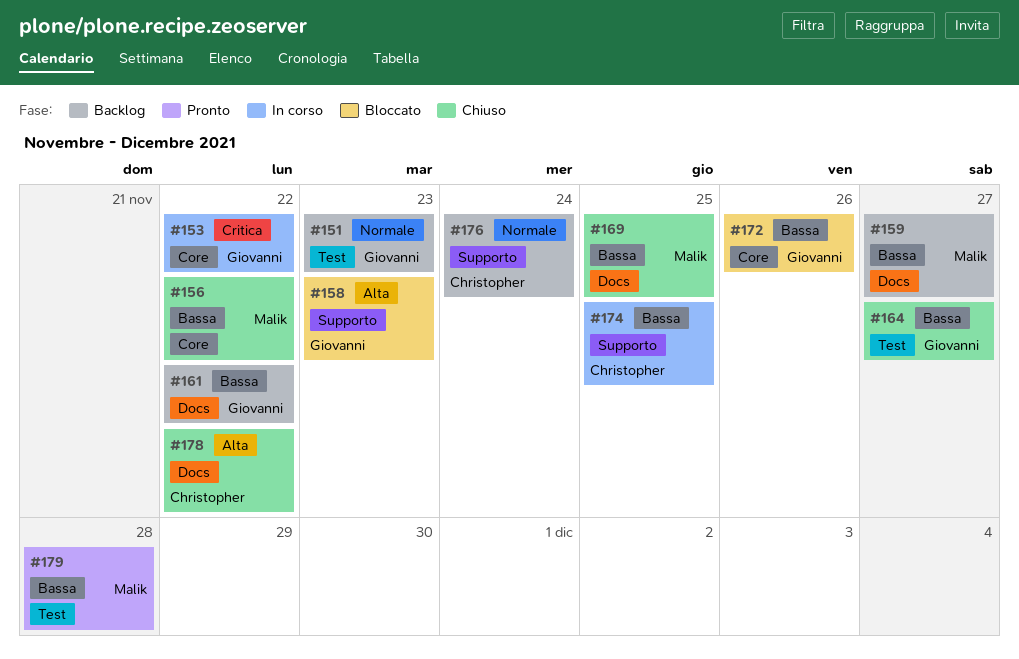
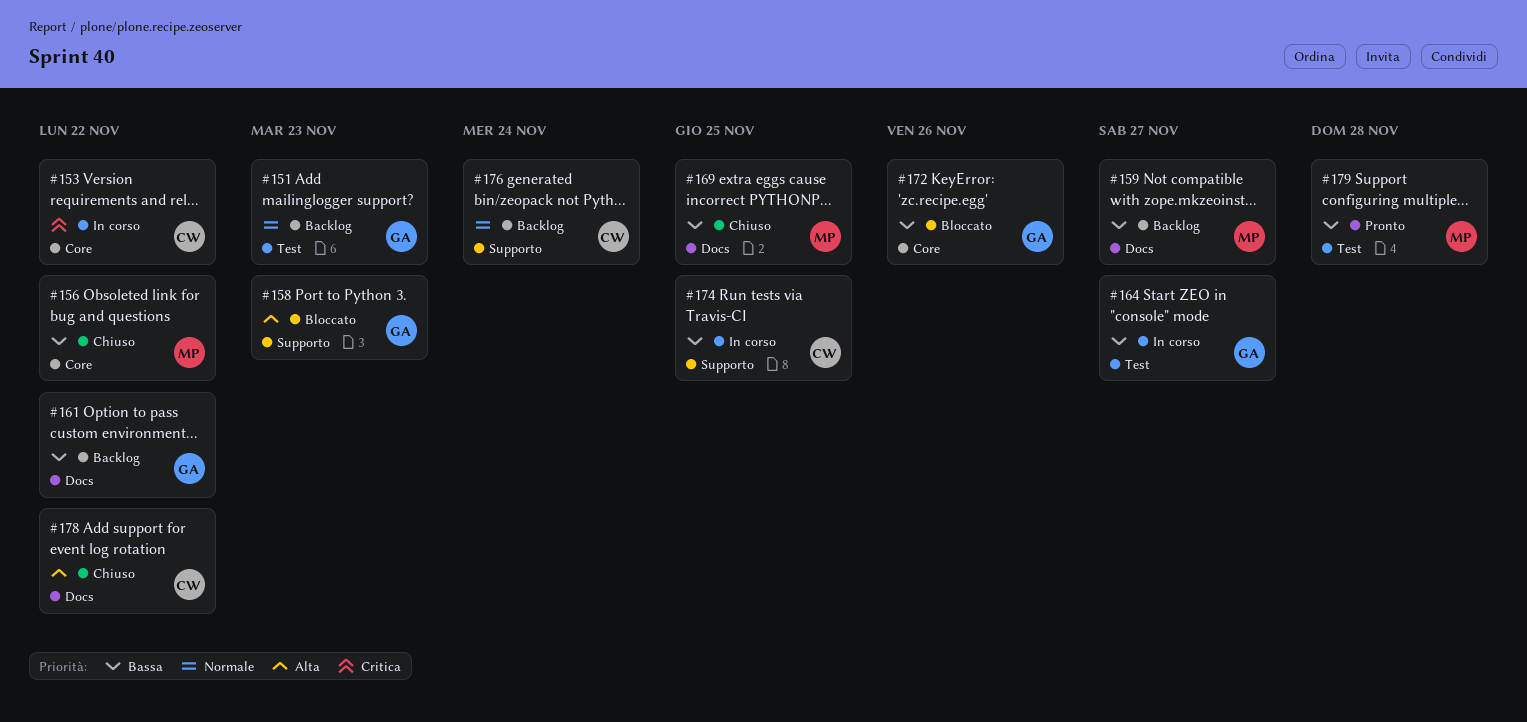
#153, owner: Giovanni -> Christopher
#164, status: Chiuso -> In corso

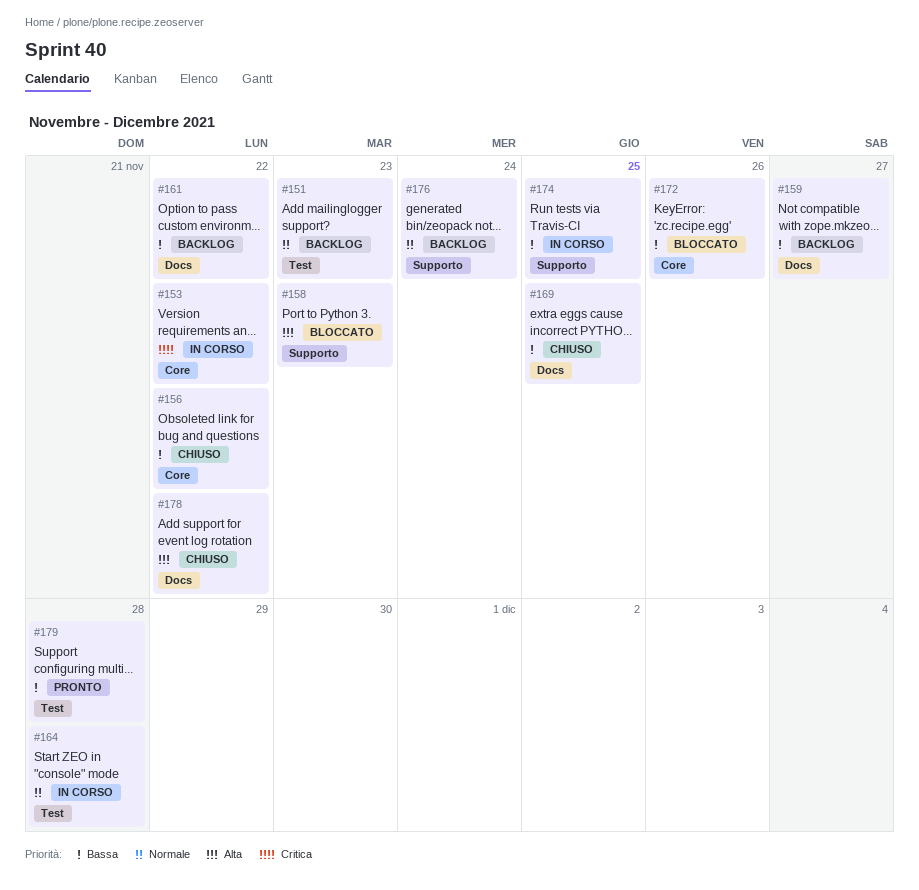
#164, priority: Bassa -> Normale
#164, due: Nov 27 -> Nov 28

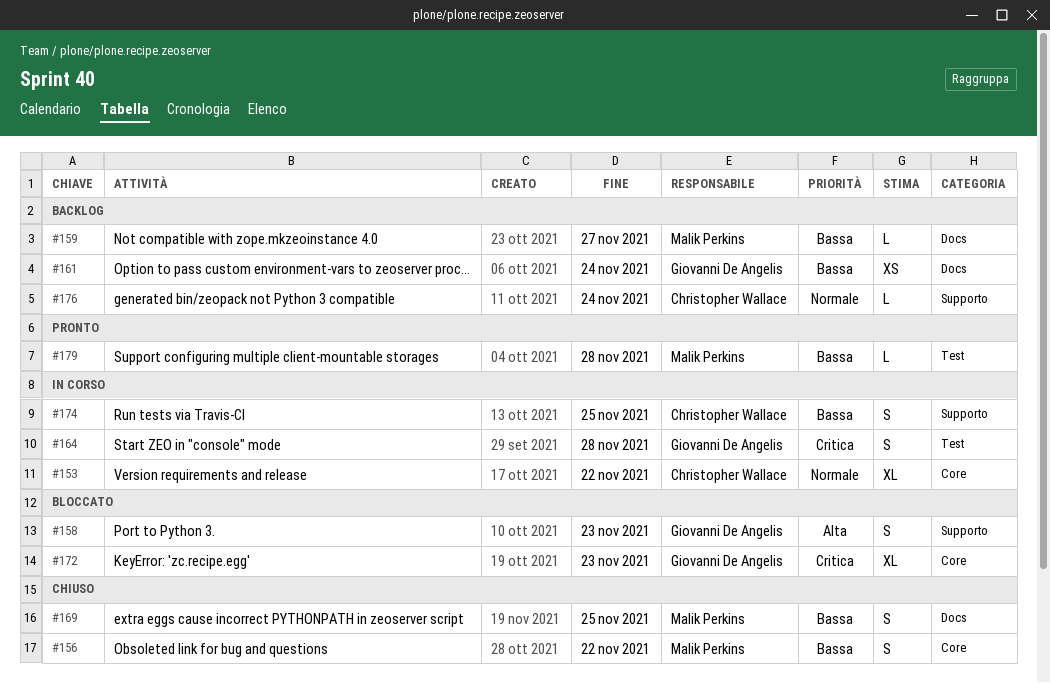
#151: present -> none
#153, priority: Critica -> Normale
#161, due: Nov 22 -> Nov 24
#164, priority: Normale -> Critica
#172, priority: Bassa -> Critica
#172, due: Nov 26 -> Nov 23
#178: present -> none

